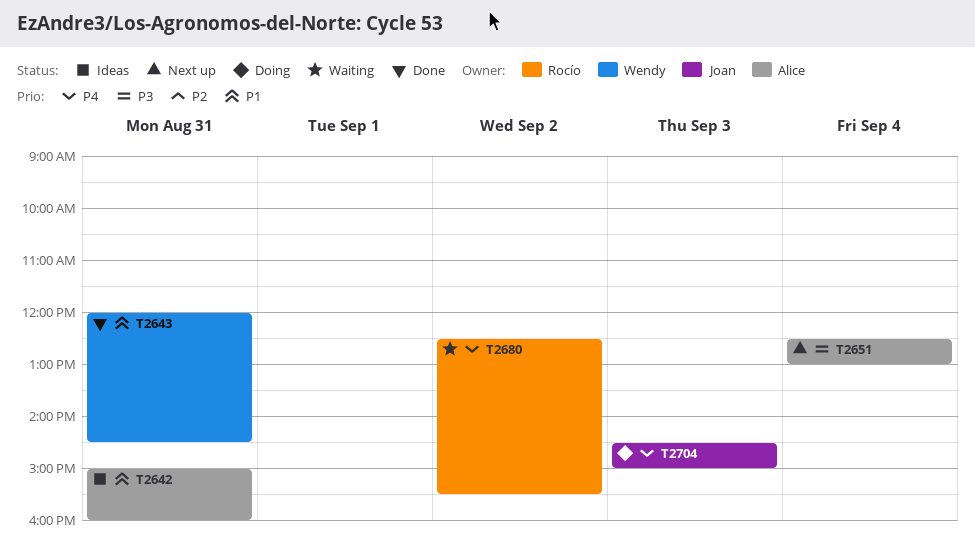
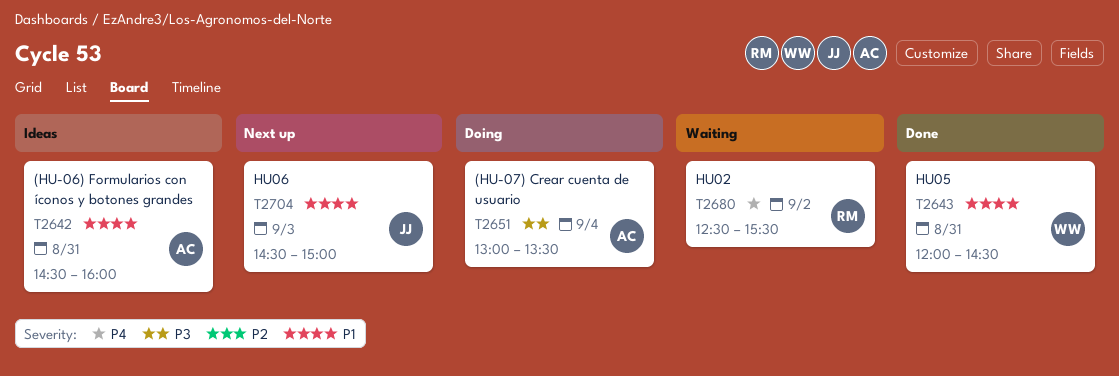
T2642, begins: 15:00 -> 14:30
T2651, status: Next up -> Doing
T2651, begins: 12:30 -> 13:00
T2651, ends: 13:00 -> 13:30
T2704, status: Doing -> Next up
T2704, priority: P4 -> P1

